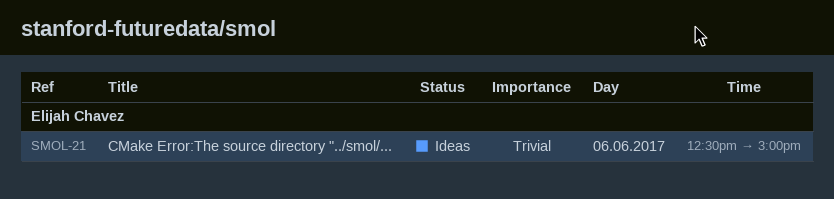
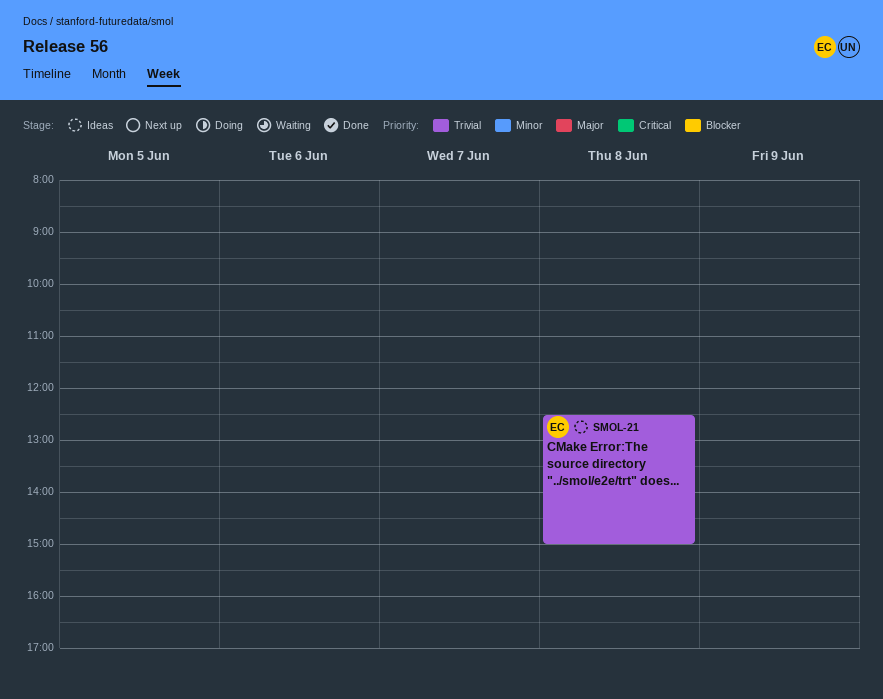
SMOL-21, day: Jun 6 -> Jun 8

